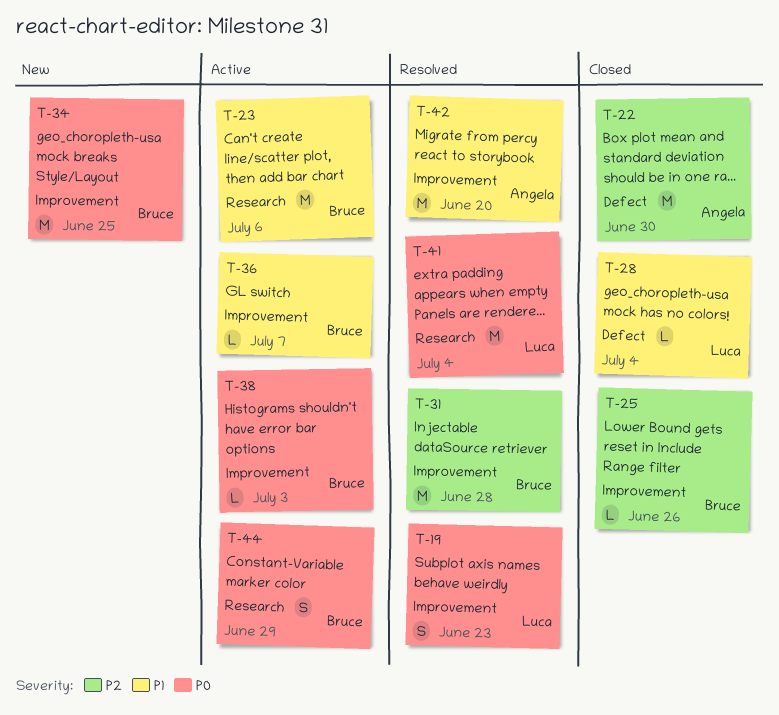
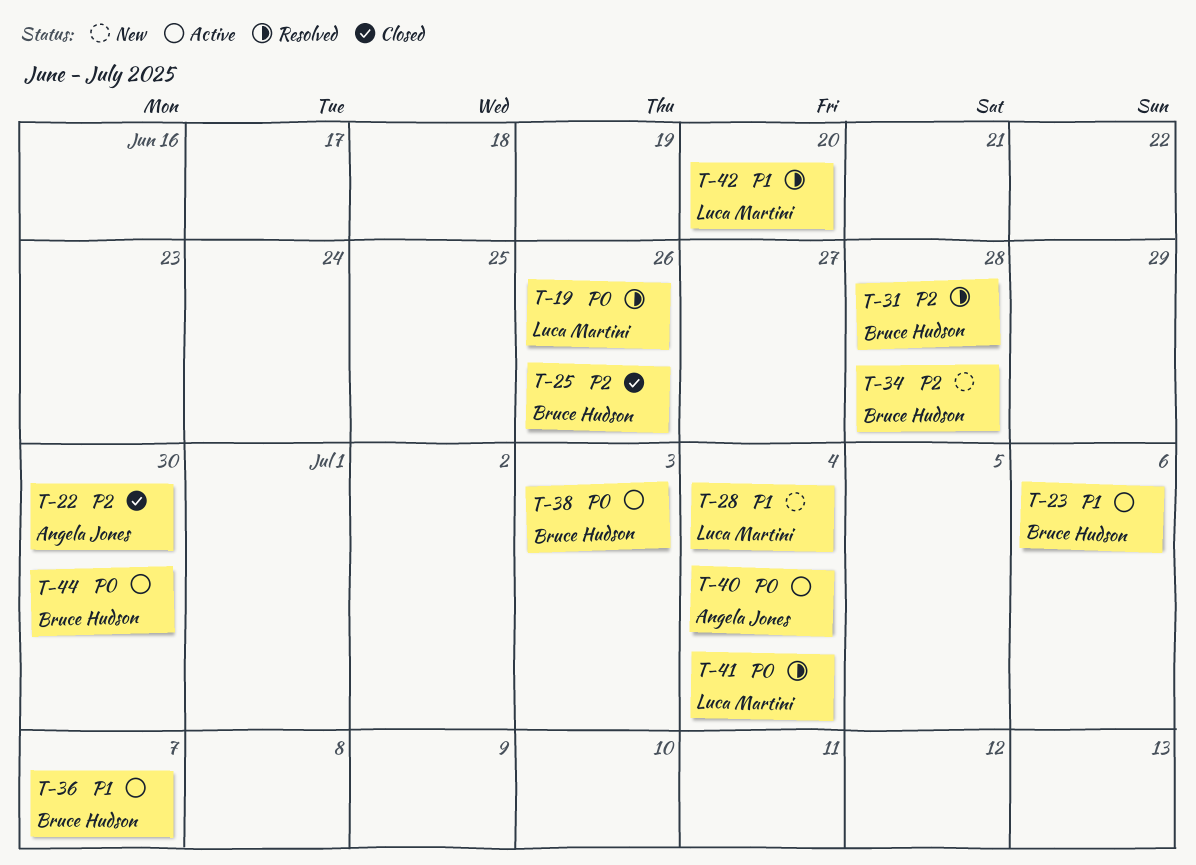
T-19, due: Jun 23 -> Jun 26
T-28, status: Closed -> New
T-34, priority: P0 -> P2
T-34, due: Jun 25 -> Jun 28
T-40: none -> present
T-42, owner: Angela Jones -> Luca Martini
T-44, due: Jun 29 -> Jun 30

